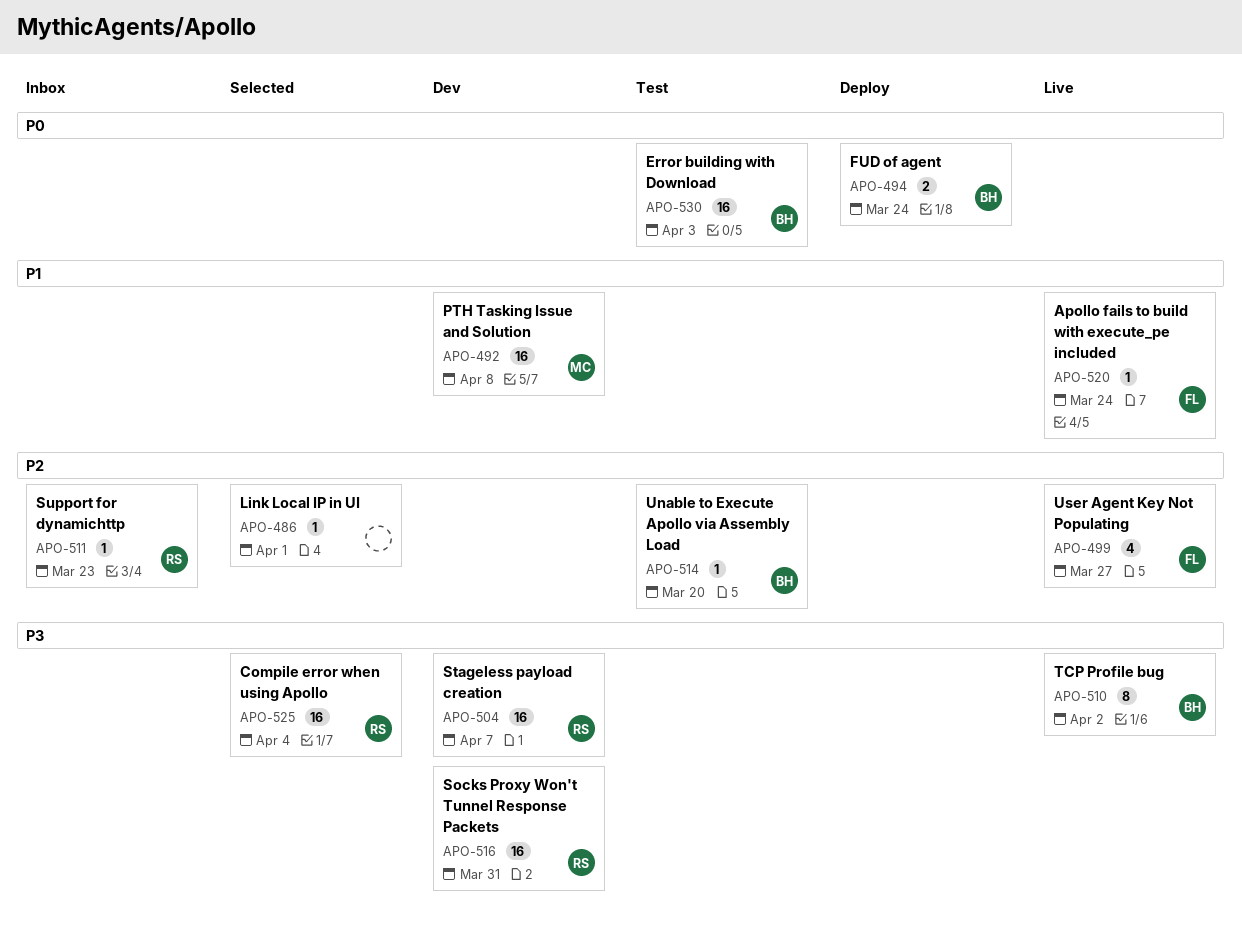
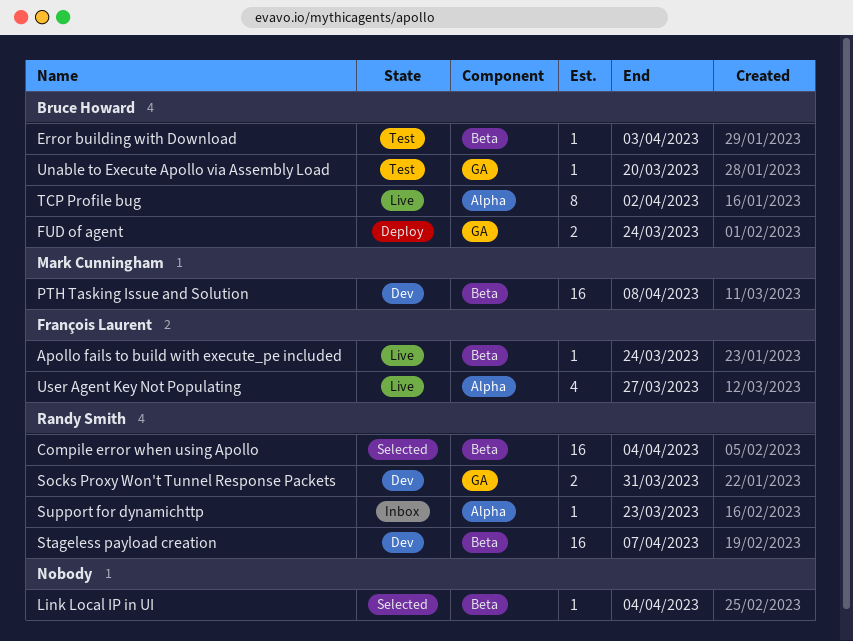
Error building with Download, estimate: 16 -> 1
Link Local IP in UI, due: Apr 1 -> Apr 4
Socks Proxy Won't Tunnel Response Packets, estimate: 16 -> 2

